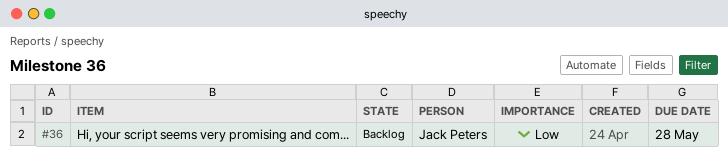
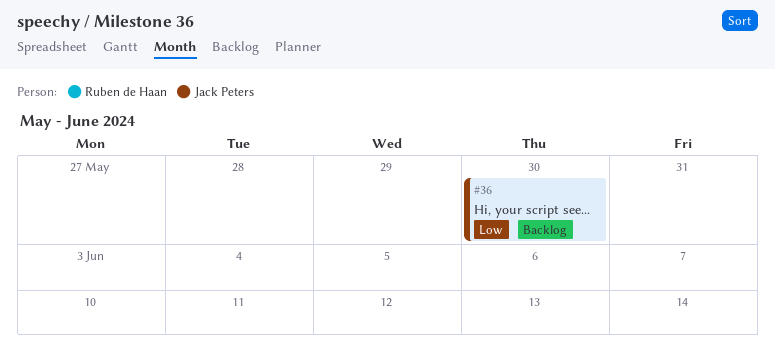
#36, due: May 28 -> May 30

